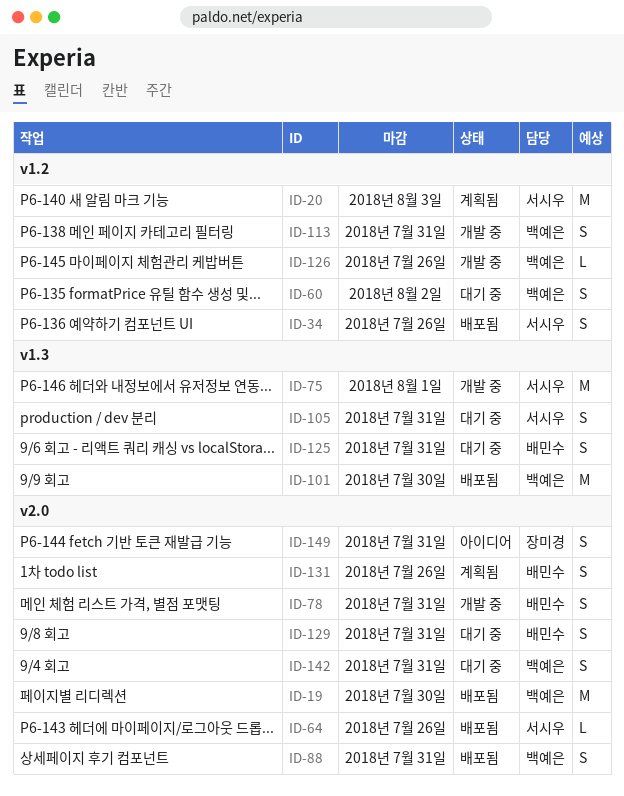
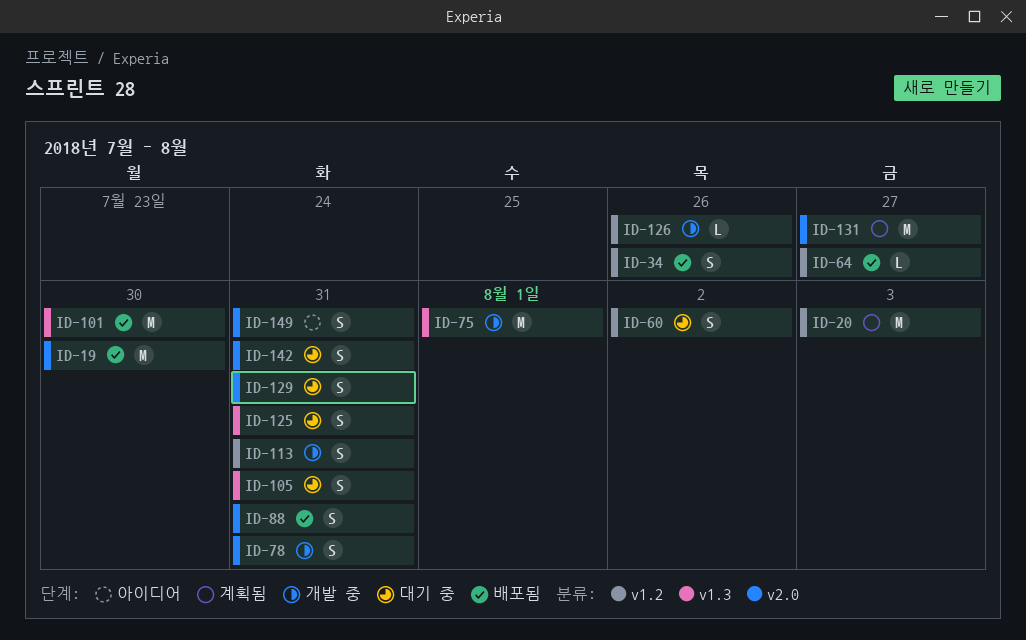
ID-64, label: v2.0 -> v1.2
ID-64, due: Jul 26 -> Jul 27
ID-131, estimate: S -> M
ID-131, due: Jul 26 -> Jul 27

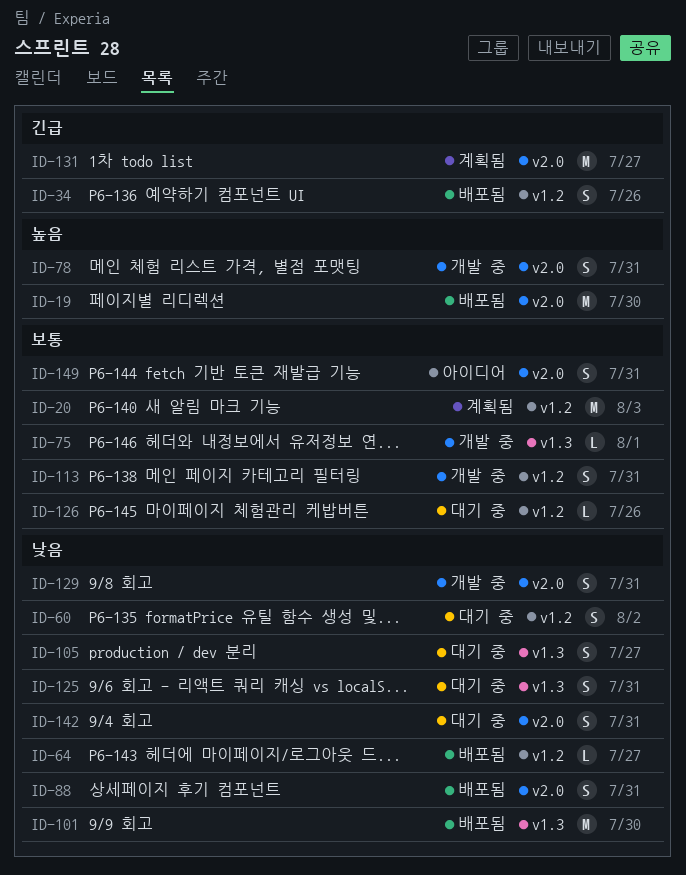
ID-75, estimate: M -> L
ID-105, due: Jul 31 -> Jul 27
ID-126, status: 개발 중 -> 대기 중
ID-129, status: 대기 중 -> 개발 중

